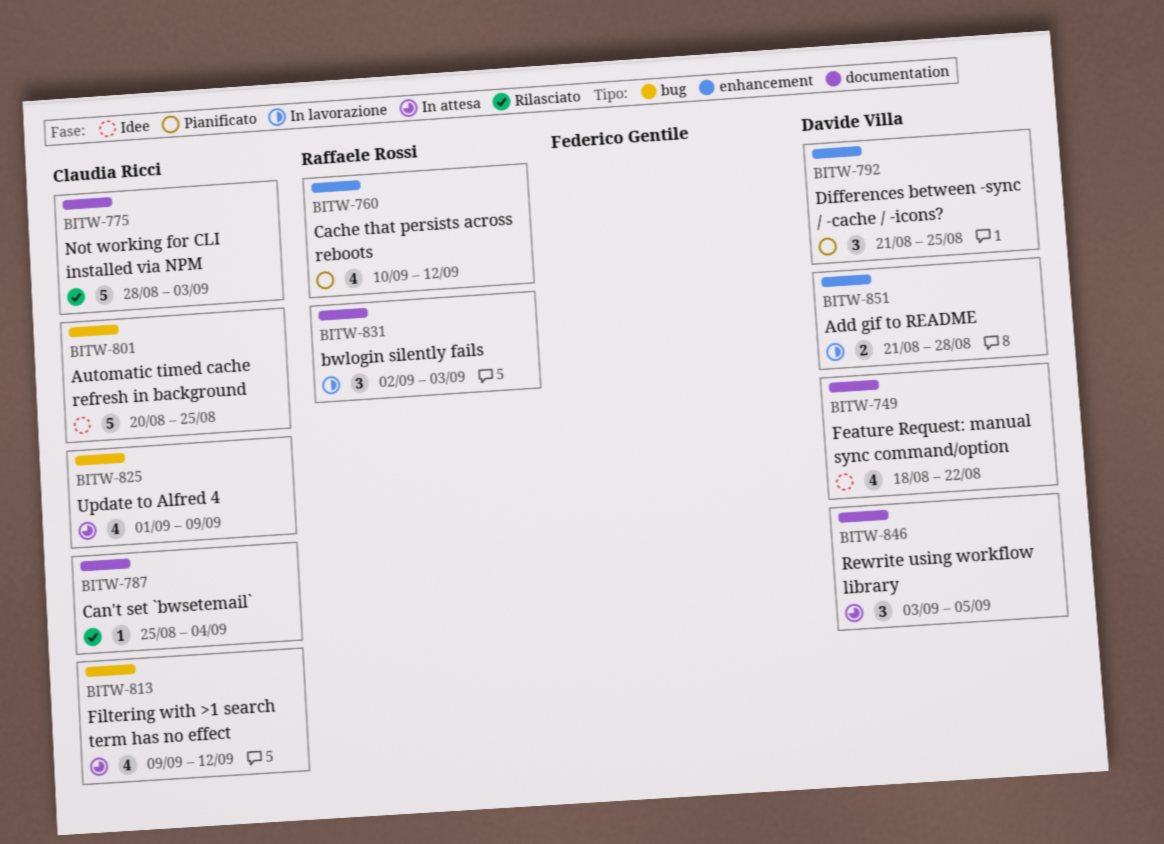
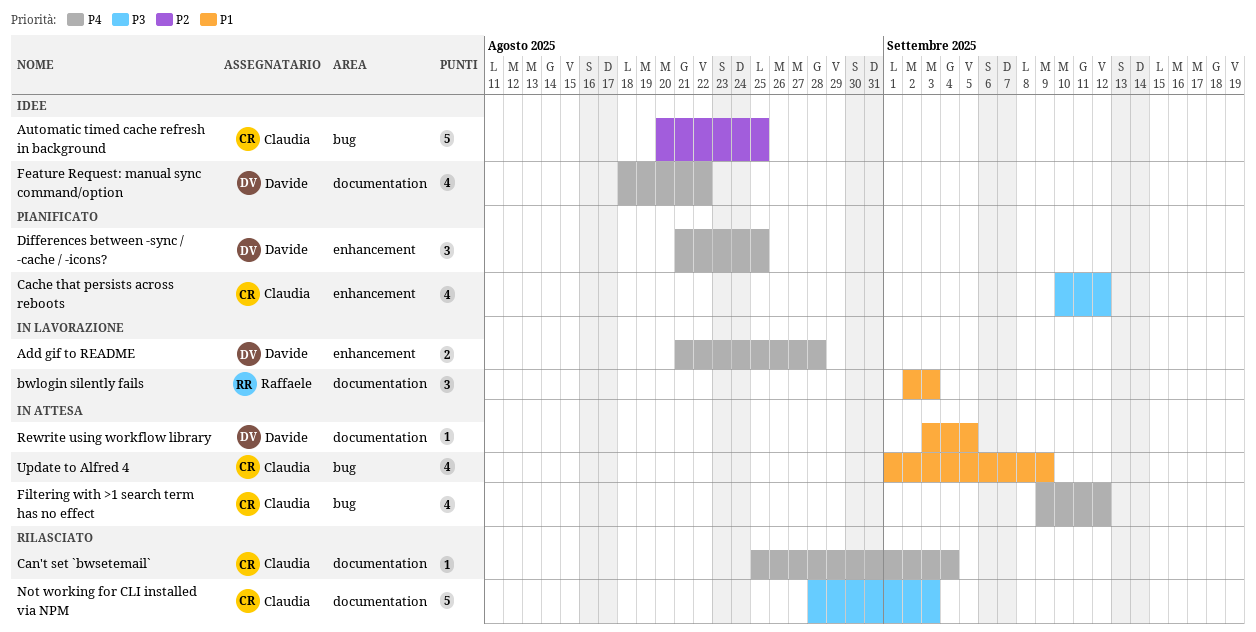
Cache that persists across reboots, owner: Raffaele Rossi -> Claudia Ricci
Rewrite using workflow library, estimate: 3 -> 1

